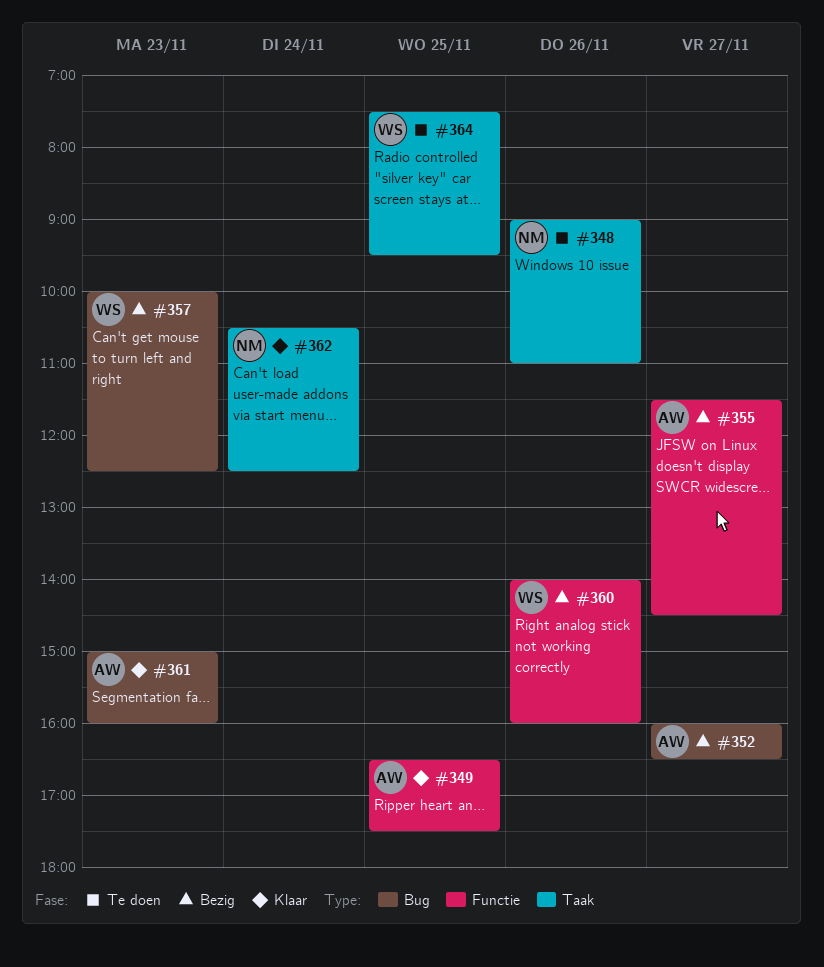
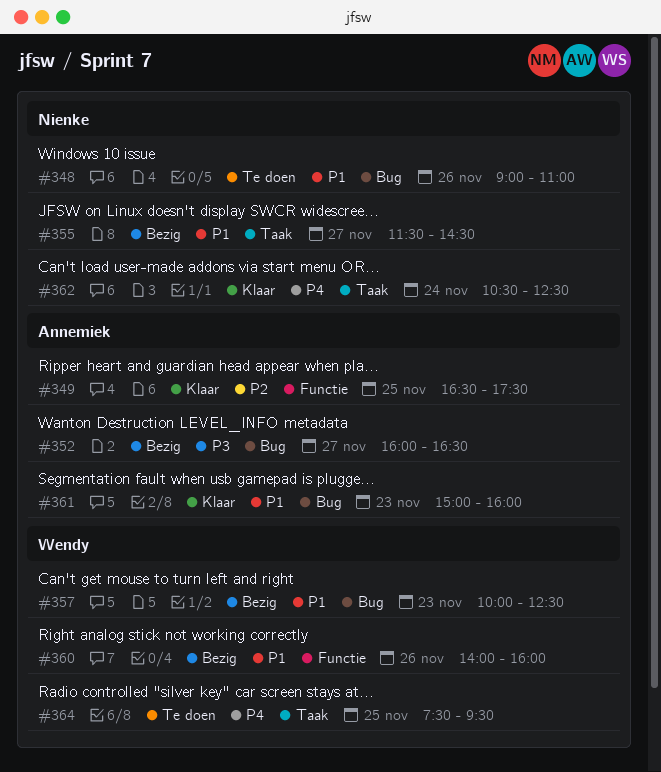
#348, label: Taak -> Bug
#355, owner: Annemiek -> Nienke
#355, label: Functie -> Taak

